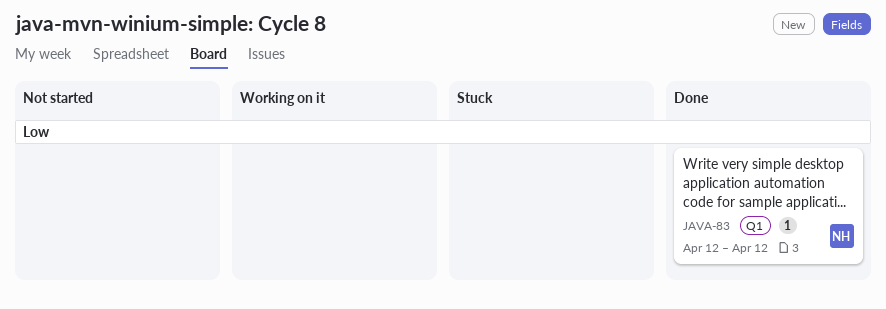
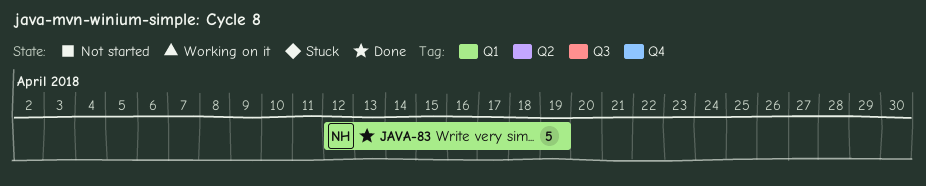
JAVA-83, estimate: 1 -> 5
JAVA-83, due: Apr 12 -> Apr 19

